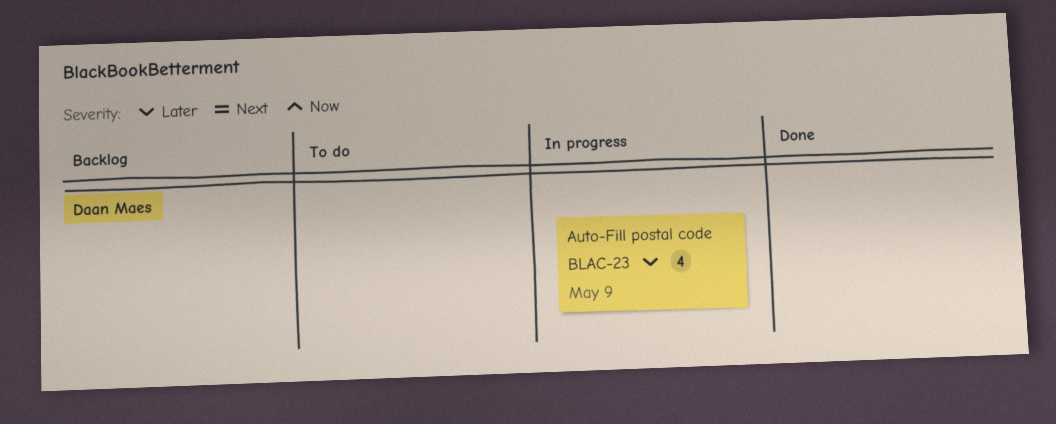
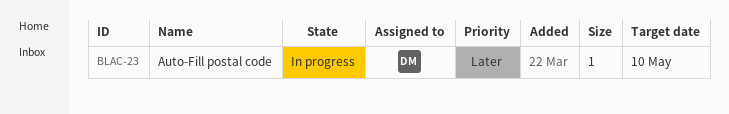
BLAC-23, estimate: 4 -> 1
BLAC-23, due: May 9 -> May 10

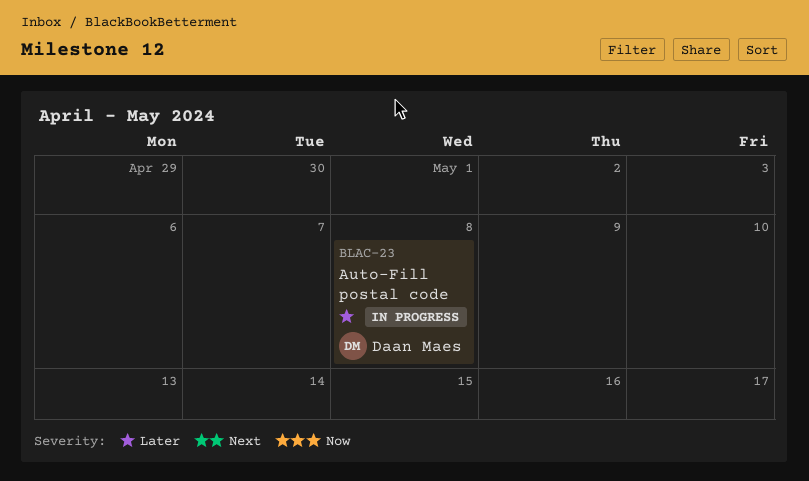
BLAC-23, due: May 10 -> May 8

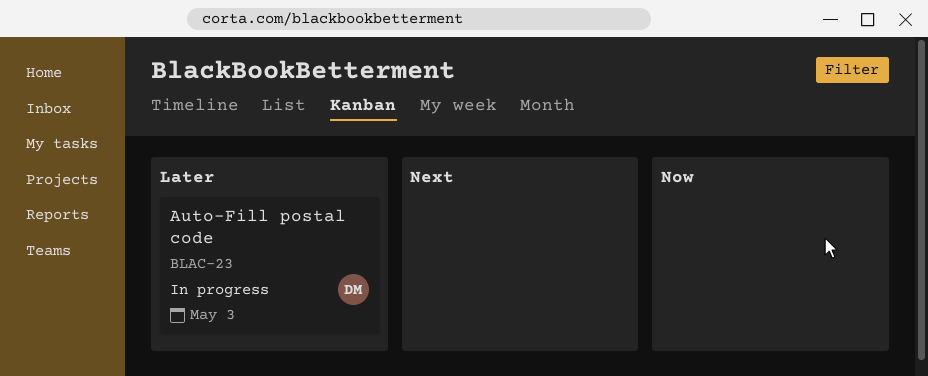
BLAC-23, due: May 8 -> May 3

